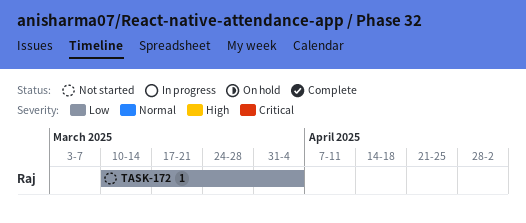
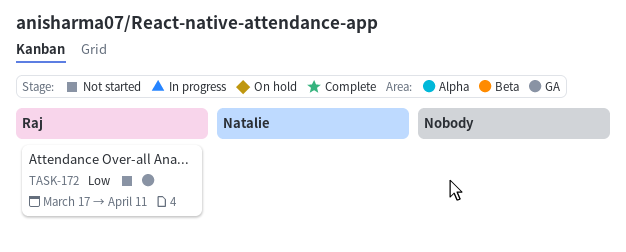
TASK-172, start: Mar 10 -> Mar 17
TASK-172, due: Apr 4 -> Apr 11

